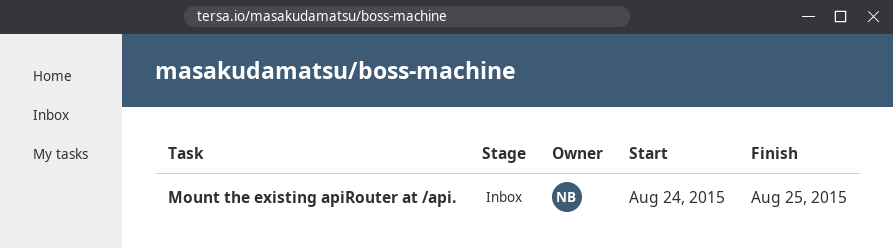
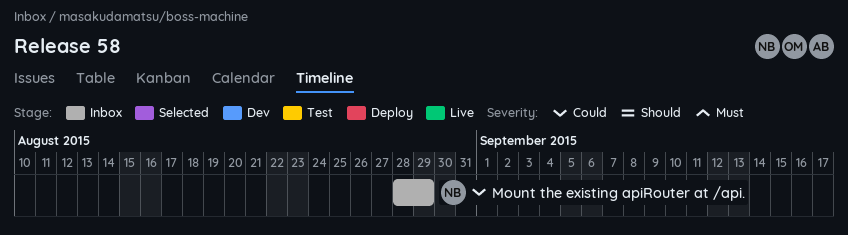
Mount the existing apiRouter at /api., start: Aug 24 -> Aug 28
Mount the existing apiRouter at /api., due: Aug 25 -> Aug 29

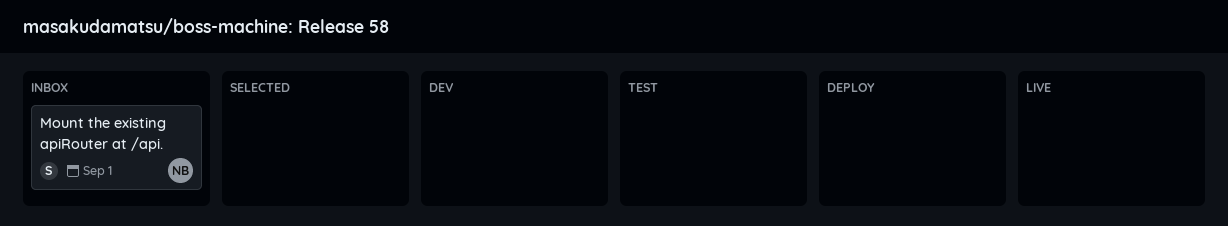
Mount the existing apiRouter at /api., due: Aug 29 -> Sep 1

